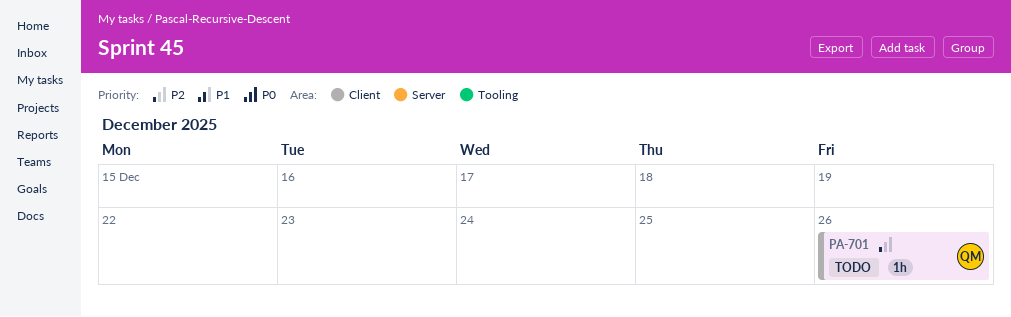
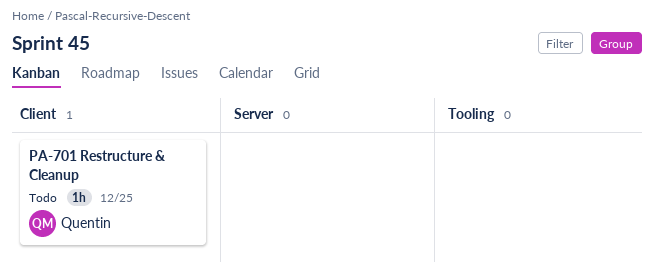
PA-701, due: Dec 26 -> Dec 25

